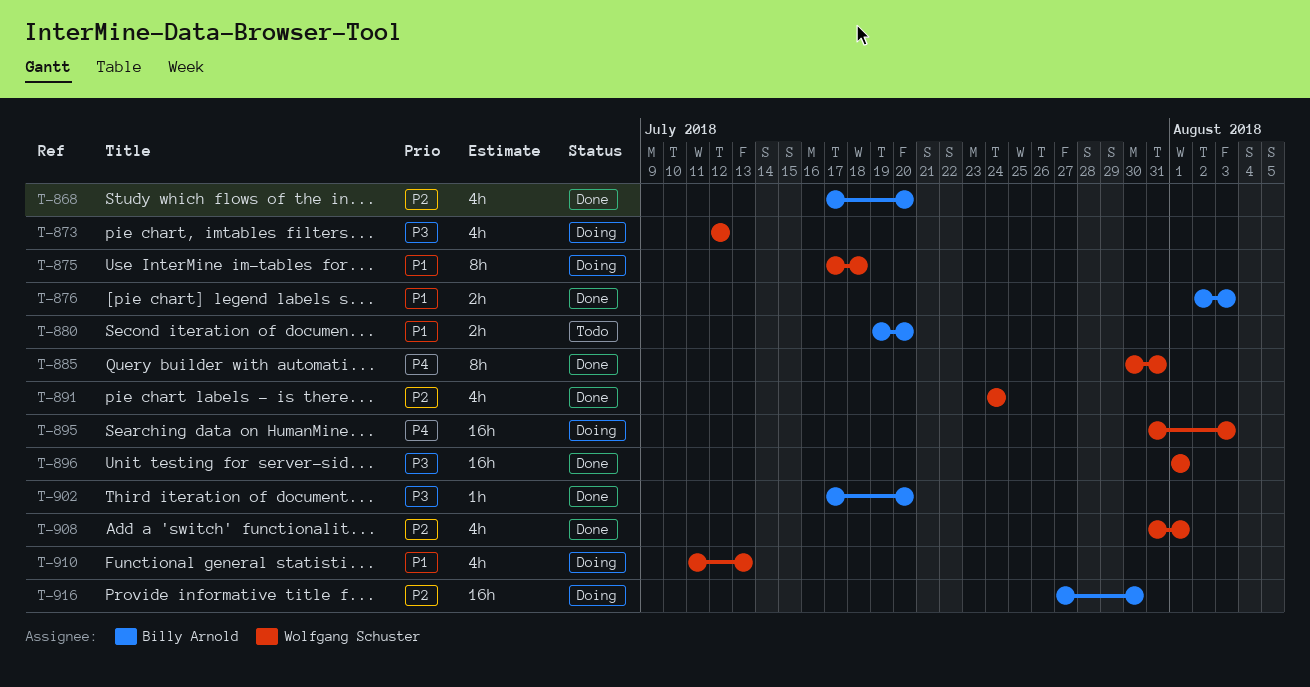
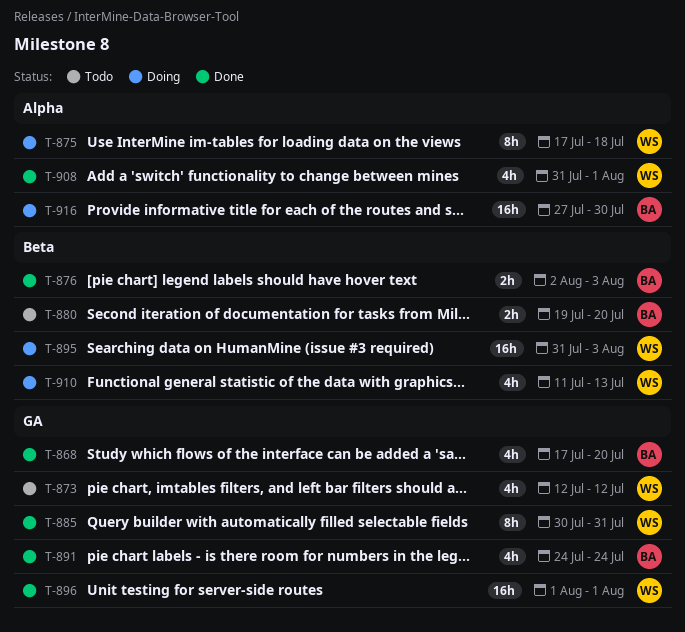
T-873, status: Doing -> Todo
T-891, owner: Wolfgang Schuster -> Billy Arnold
T-902: present -> none

